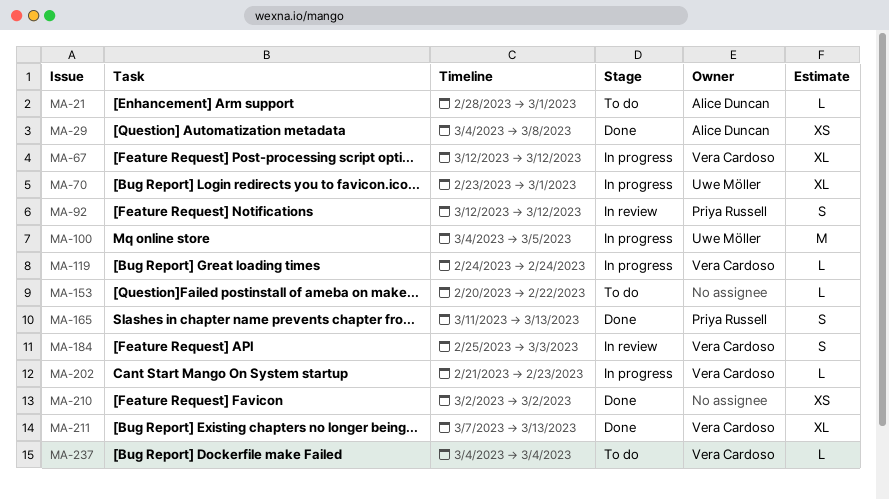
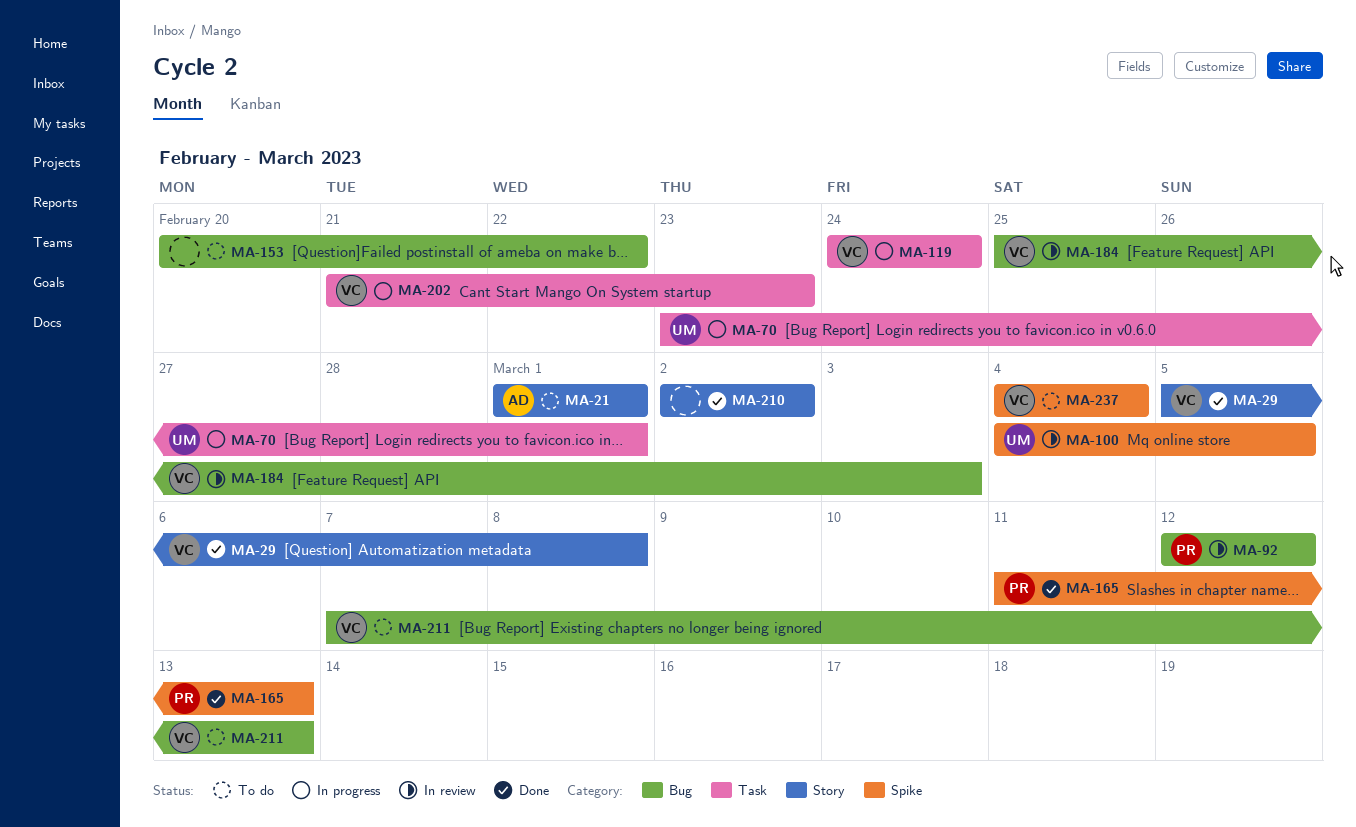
MA-21, start: Feb 28 -> Mar 1
MA-29, owner: Alice Duncan -> Vera Cardoso
MA-29, start: Mar 4 -> Mar 5
MA-67: present -> none
MA-100, status: In progress -> In review
MA-211, status: Done -> To do

